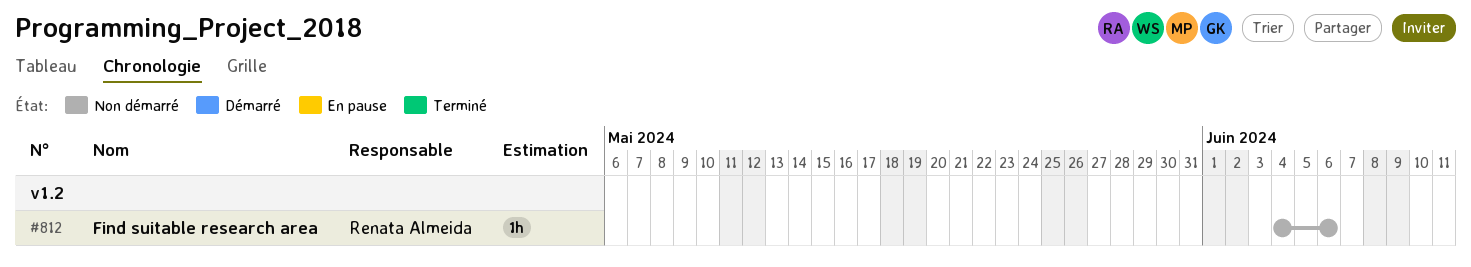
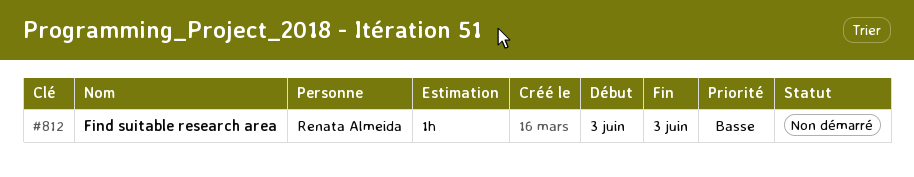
#812, start: Jun 4 -> Jun 3
#812, due: Jun 6 -> Jun 3

